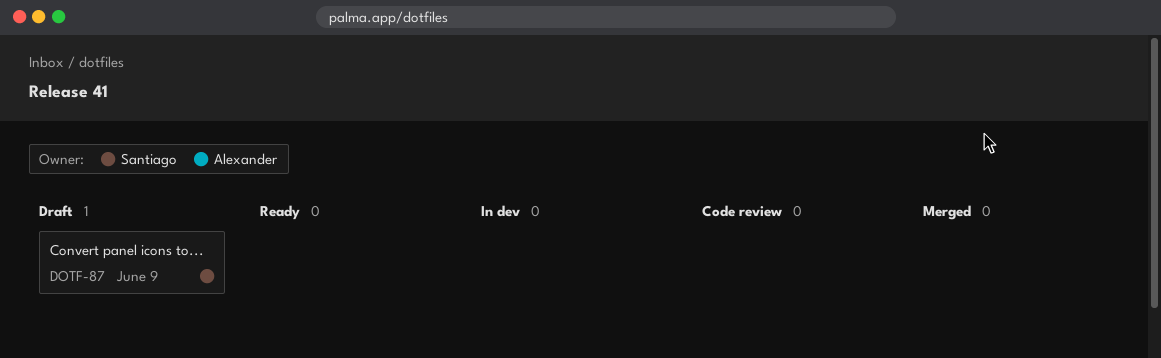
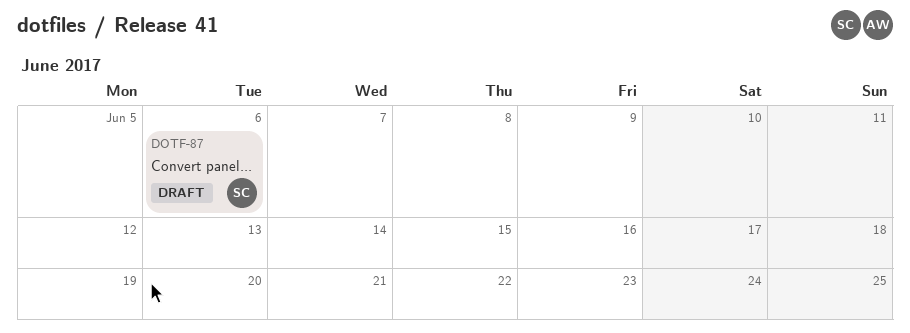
DOTF-87, due: Jun 9 -> Jun 6

